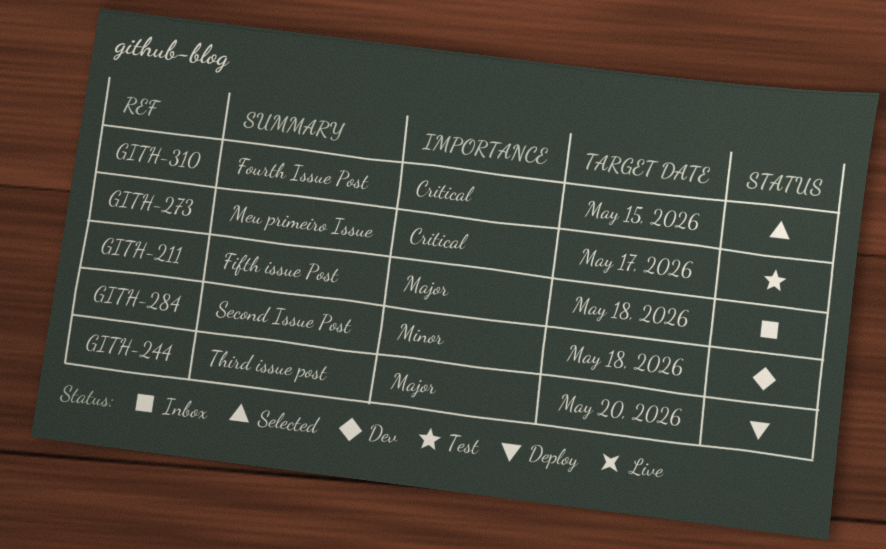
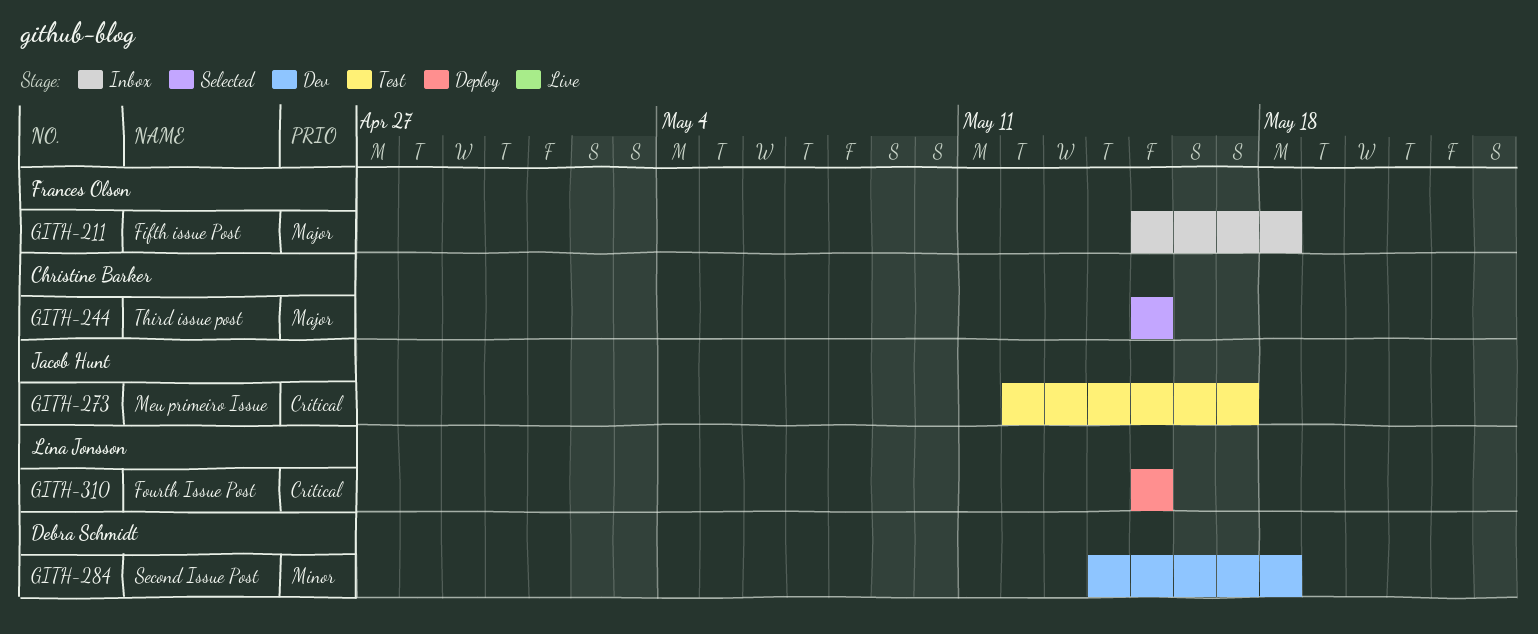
GITH-244, status: Deploy -> Selected
GITH-244, due: May 20 -> May 15
GITH-310, status: Selected -> Deploy

